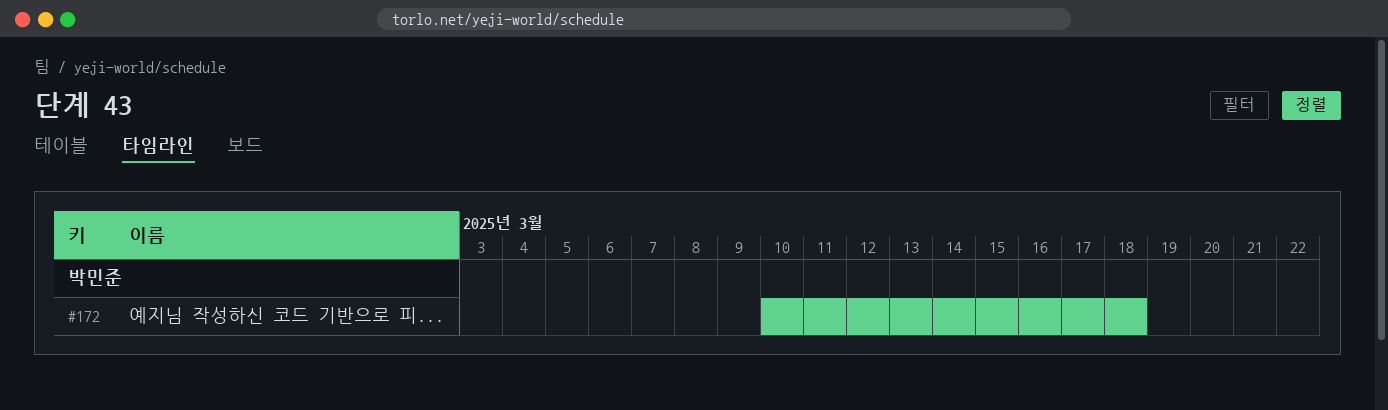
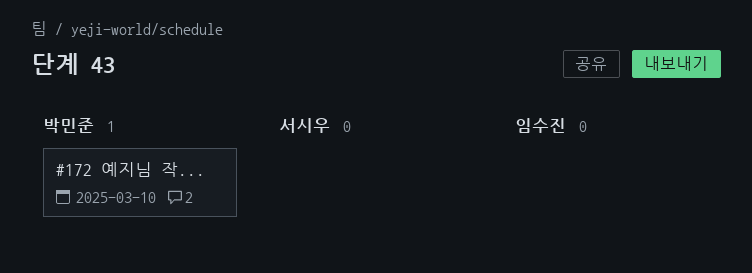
#172, due: Mar 18 -> Mar 10

